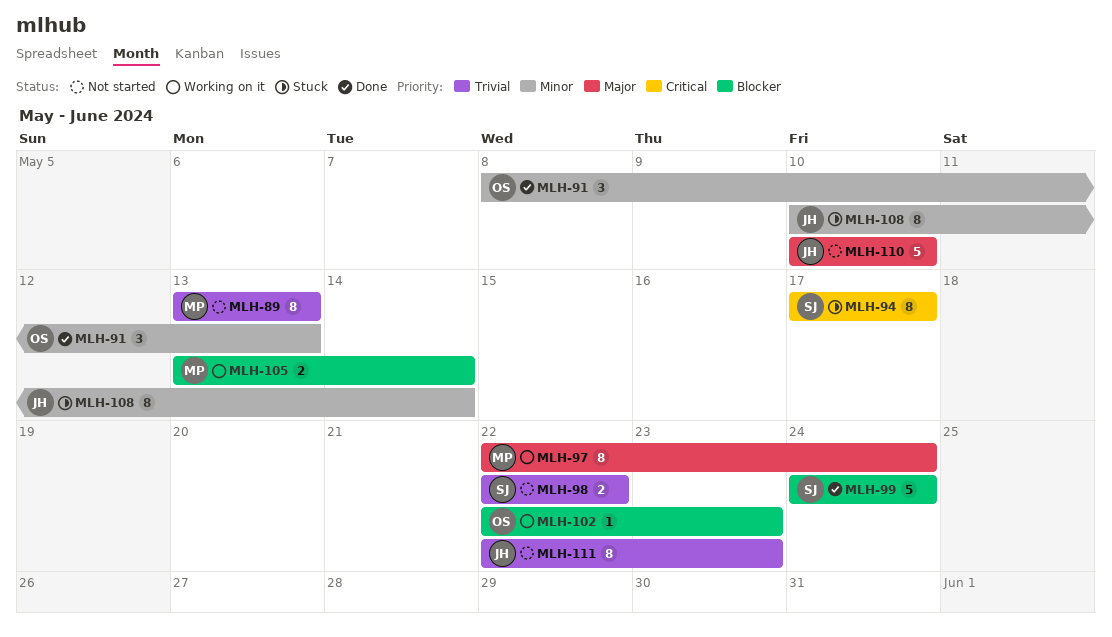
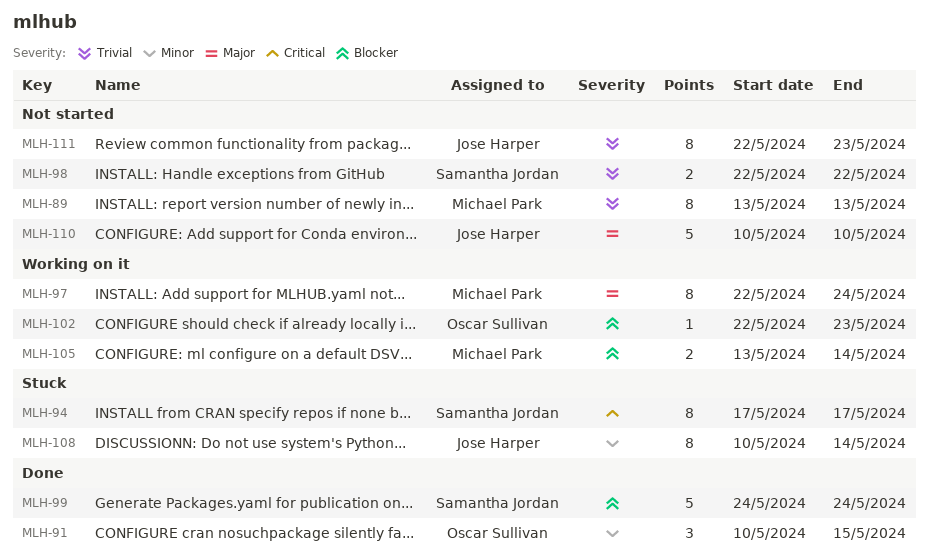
MLH-91, start: May 8 -> May 10
MLH-91, due: May 13 -> May 15

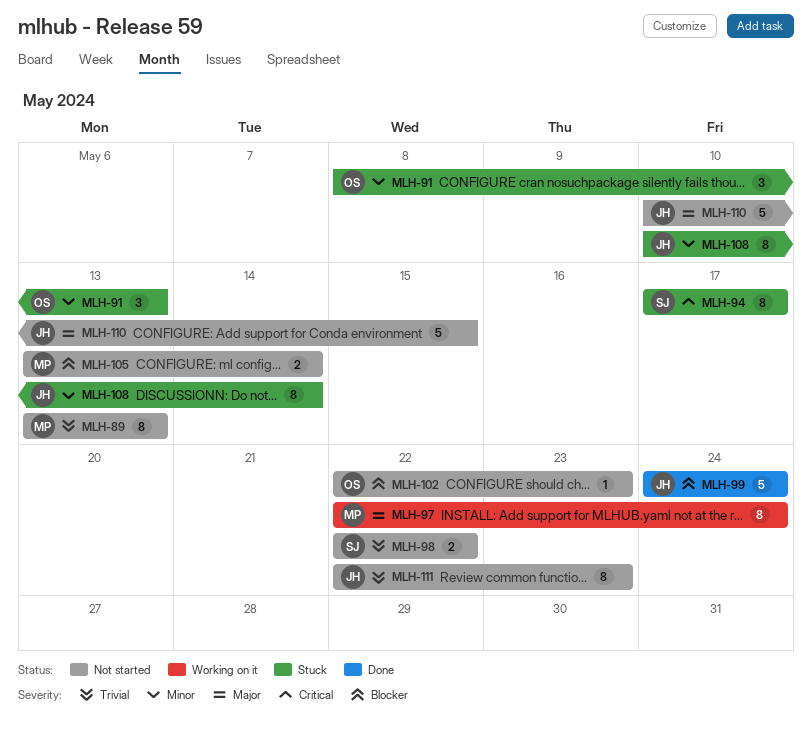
MLH-91, status: Done -> Stuck
MLH-91, start: May 10 -> May 8
MLH-91, due: May 15 -> May 13
MLH-99, owner: Samantha Jordan -> Jose Harper
MLH-102, status: Working on it -> Not started
MLH-105, status: Working on it -> Not started
MLH-110, due: May 10 -> May 15

